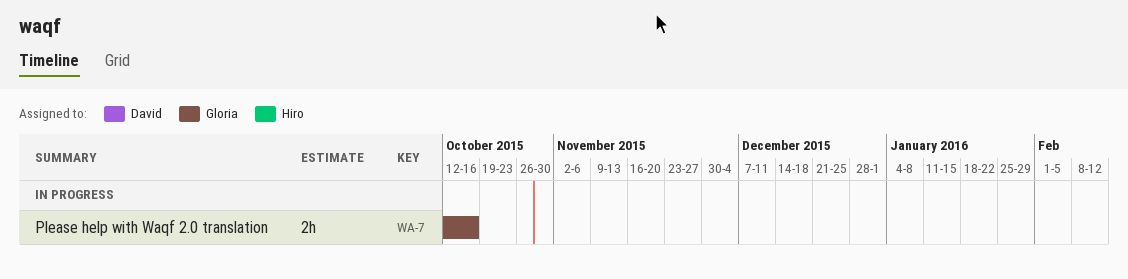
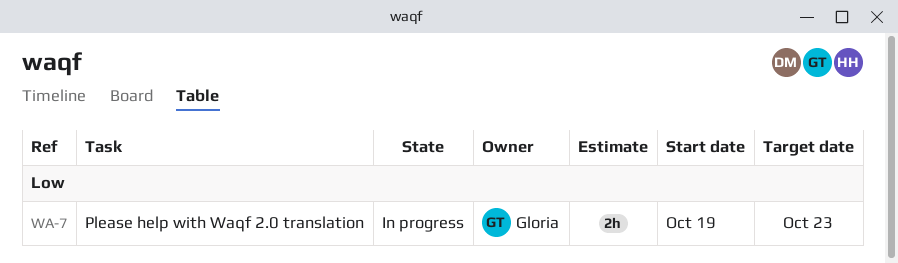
WA-7, start: Oct 12 -> Oct 19
WA-7, due: Oct 16 -> Oct 23

